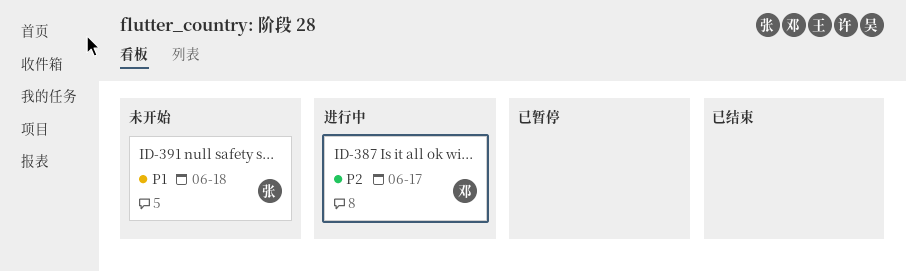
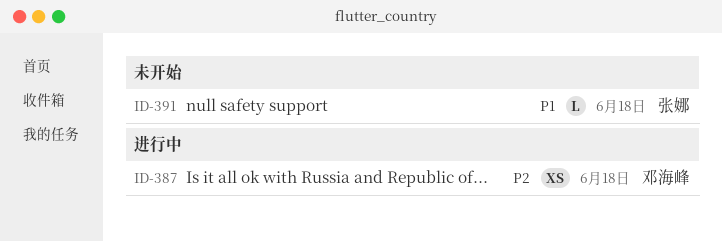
ID-387, due: Jun 17 -> Jun 18

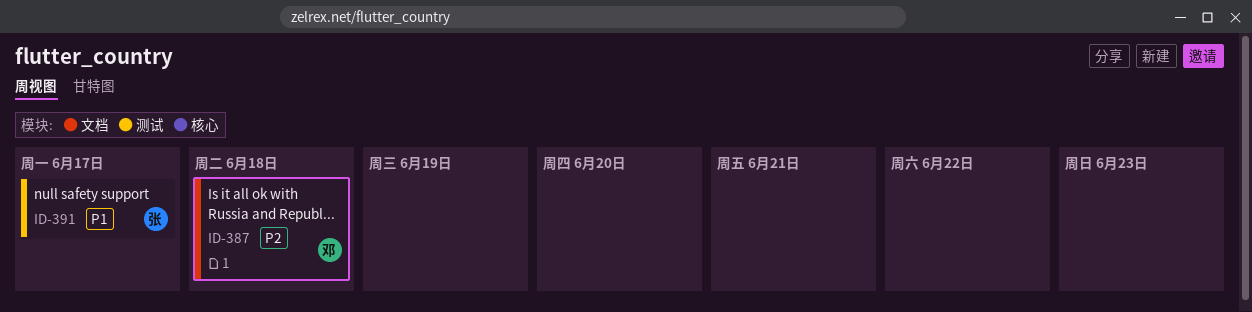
ID-391, due: Jun 18 -> Jun 17

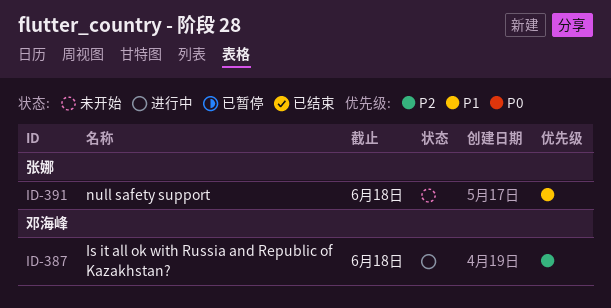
ID-391, due: Jun 17 -> Jun 18

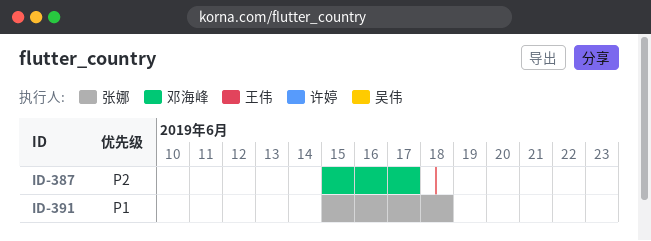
ID-387, due: Jun 18 -> Jun 17

